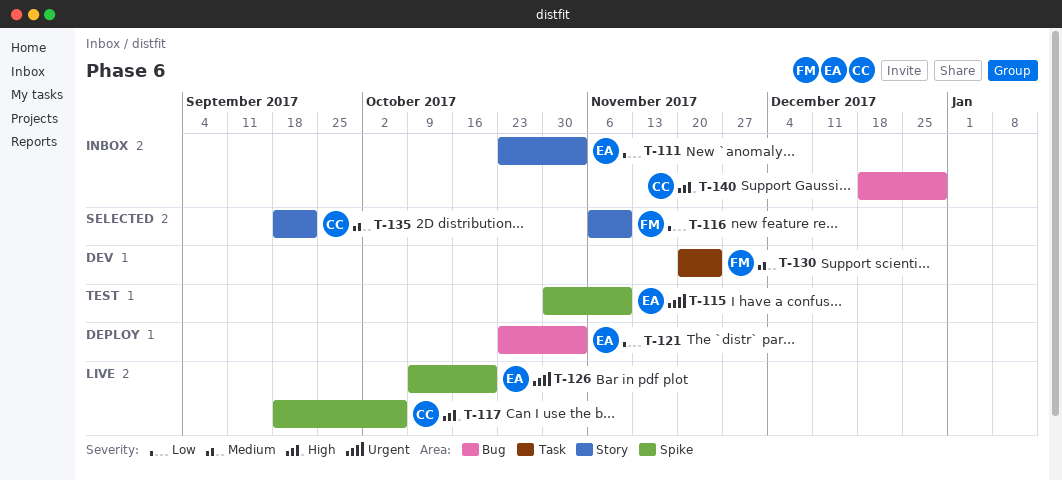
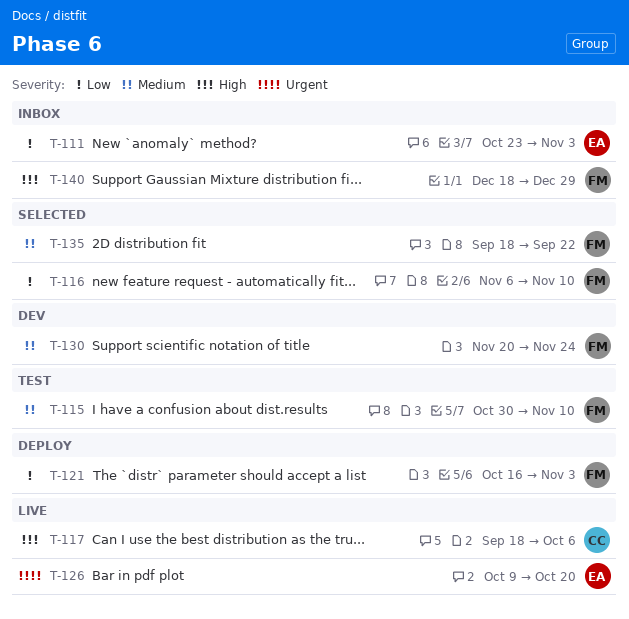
T-115, owner: EA -> FM
T-115, priority: Urgent -> Medium
T-121, owner: EA -> FM
T-121, start: Oct 23 -> Oct 16
T-135, owner: CC -> FM
T-140, owner: CC -> FM

